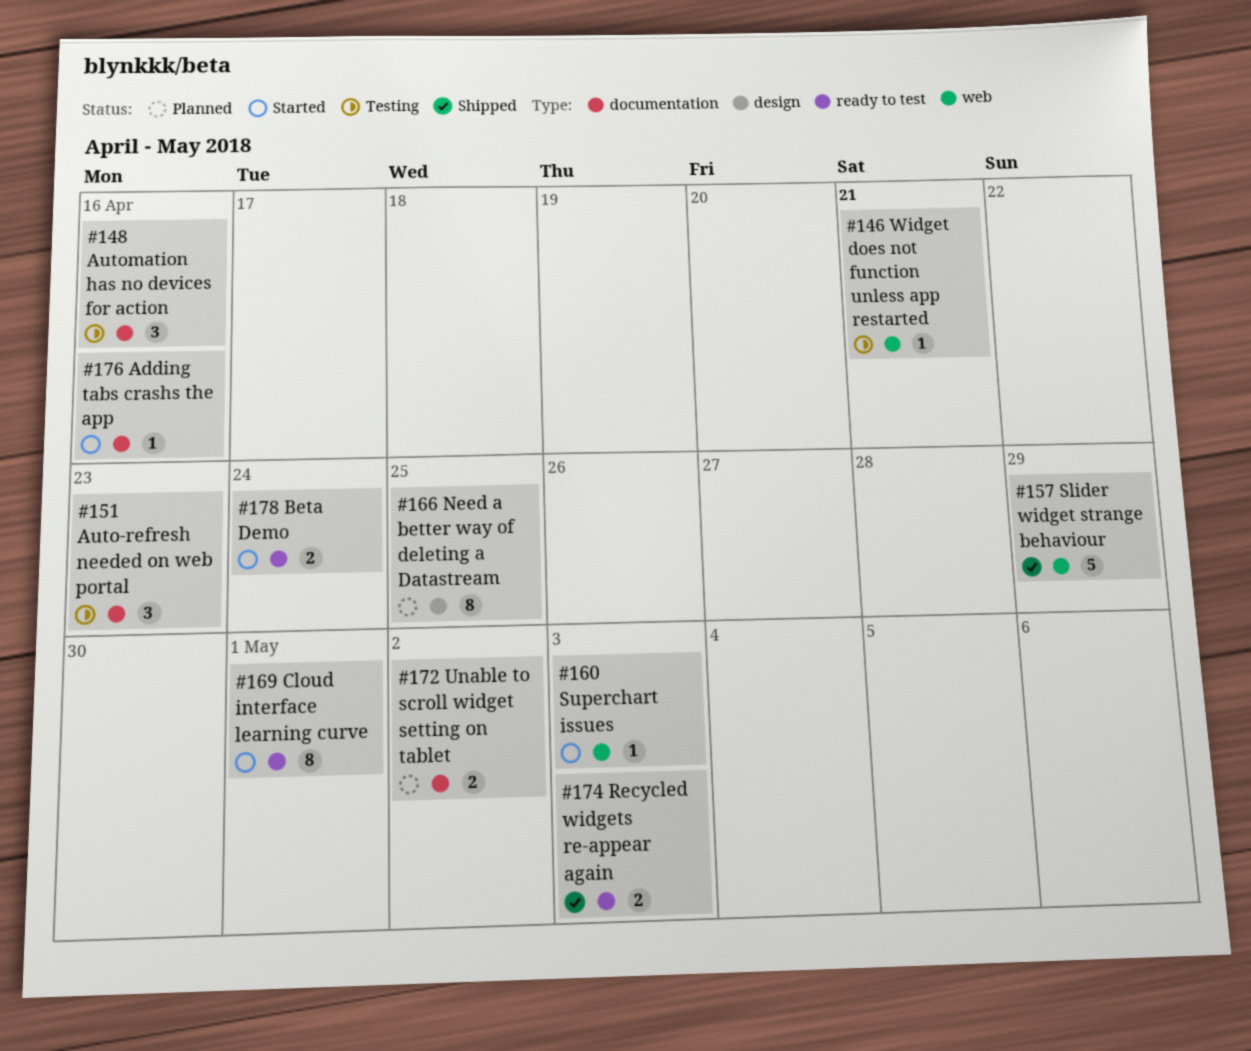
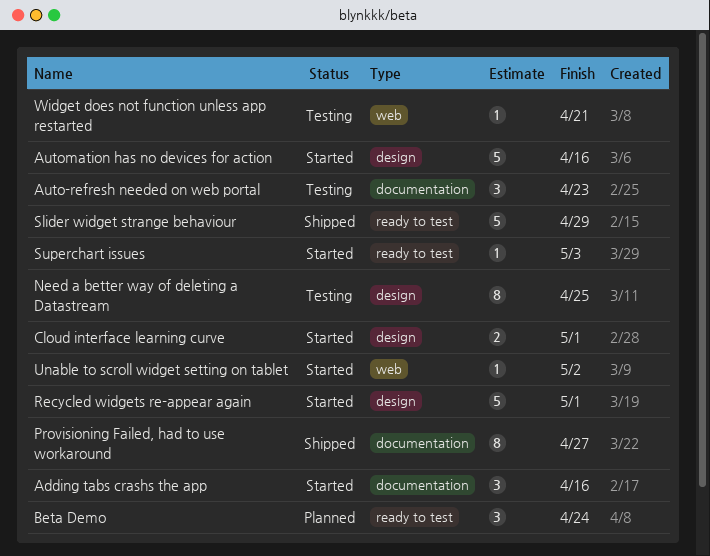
Adding tabs crashs the app, estimate: 1 -> 3
Automation has no devices for action, status: Testing -> Started
Automation has no devices for action, label: documentation -> design
Automation has no devices for action, estimate: 3 -> 5
Beta Demo, status: Started -> Planned
Beta Demo, estimate: 2 -> 3
Cloud interface learning curve, label: ready to test -> design
Cloud interface learning curve, estimate: 8 -> 2
Need a better way of deleting a Datastream, status: Planned -> Testing
Provisioning Failed, had to use workaround: none -> present
Recycled widgets re-appear again, status: Shipped -> Started
Recycled widgets re-appear again, label: ready to test -> design
Recycled widgets re-appear again, estimate: 2 -> 5
Recycled widgets re-appear again, due: May 3 -> May 1
Slider widget strange behaviour, label: web -> ready to test
Superchart issues, label: web -> ready to test
Unable to scroll widget setting on tablet, status: Planned -> Started
Unable to scroll widget setting on tablet, label: documentation -> web
Unable to scroll widget setting on tablet, estimate: 2 -> 1

